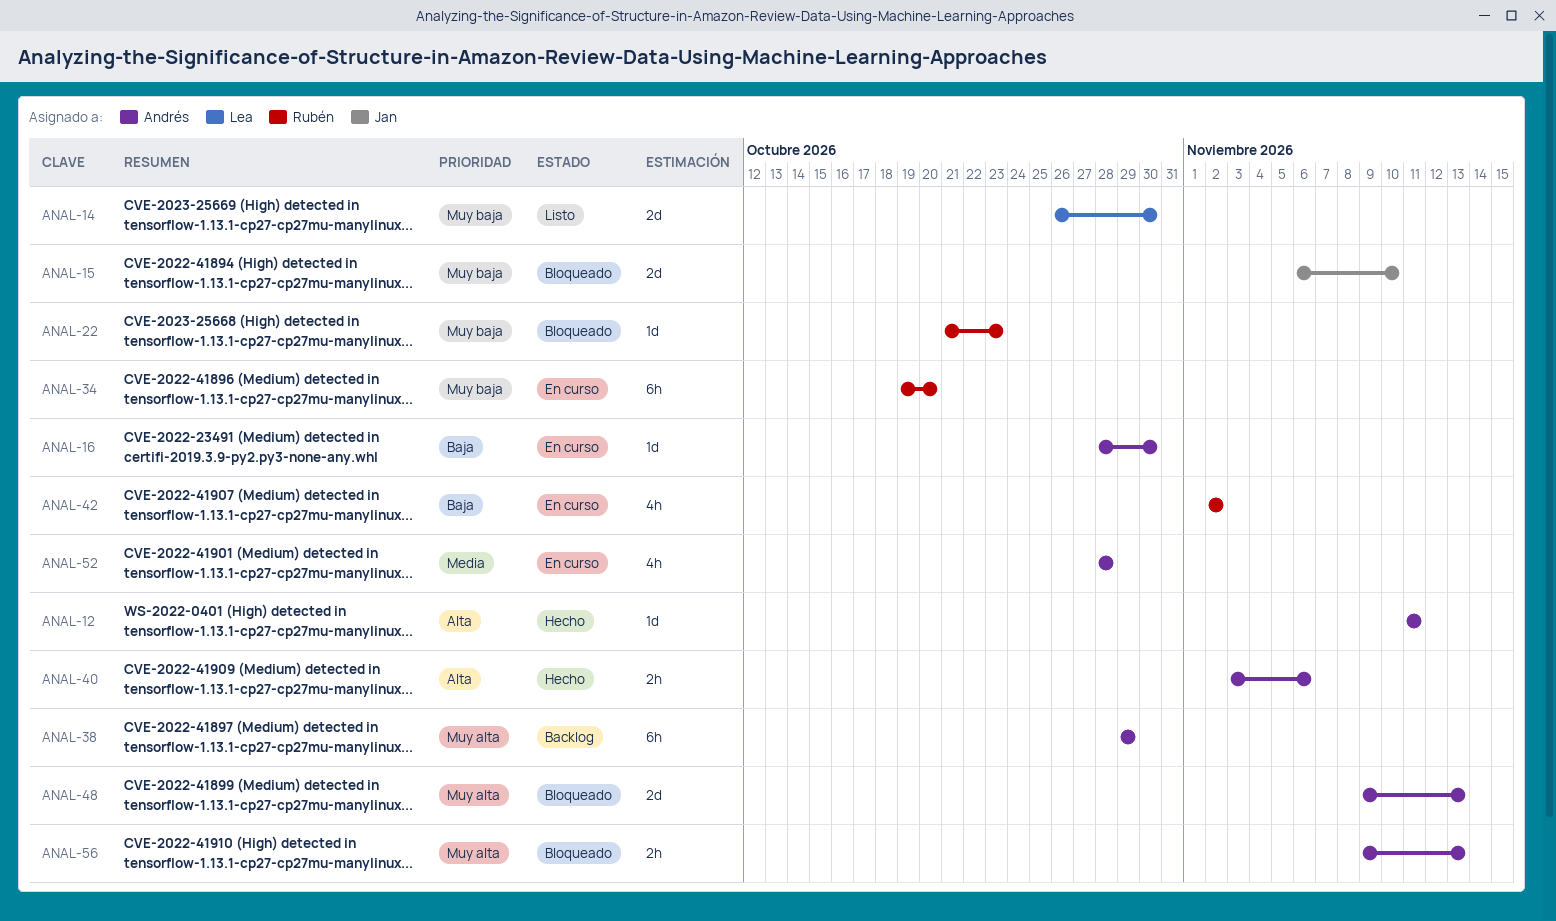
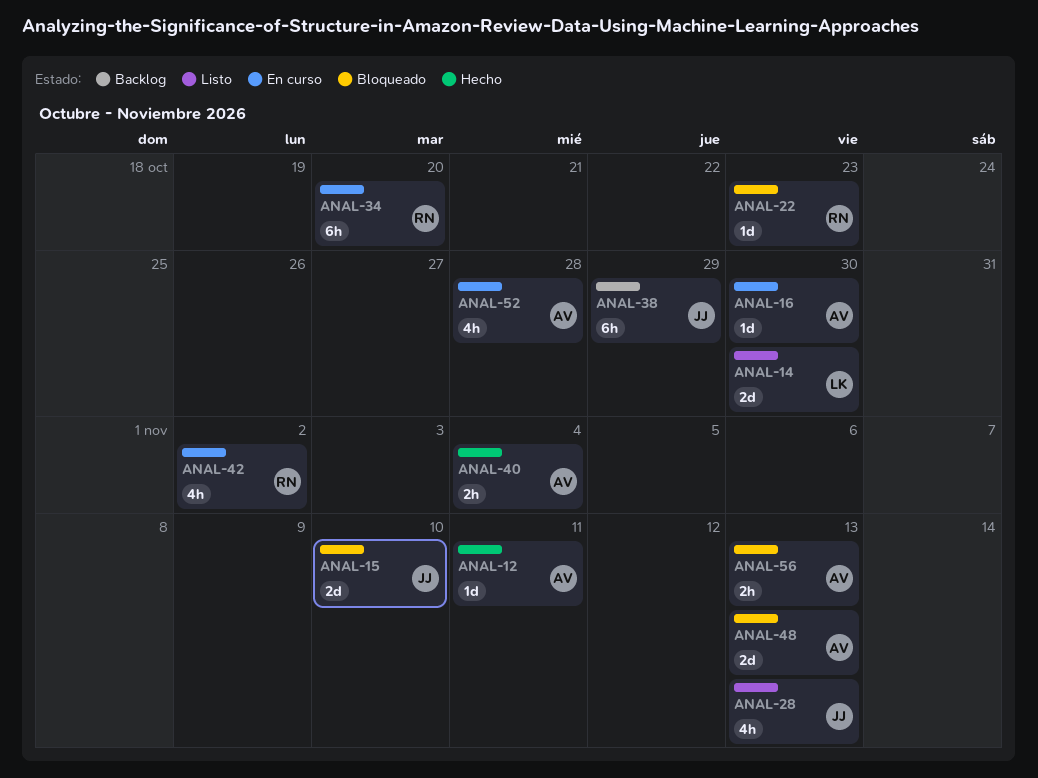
ANAL-28: none -> present
ANAL-38, owner: Andrés -> Jan
ANAL-40, due: Nov 6 -> Nov 4

